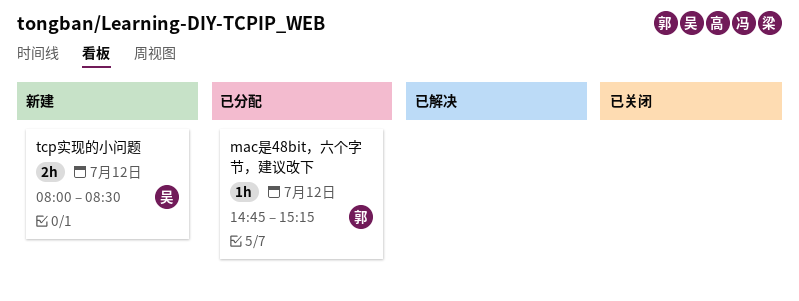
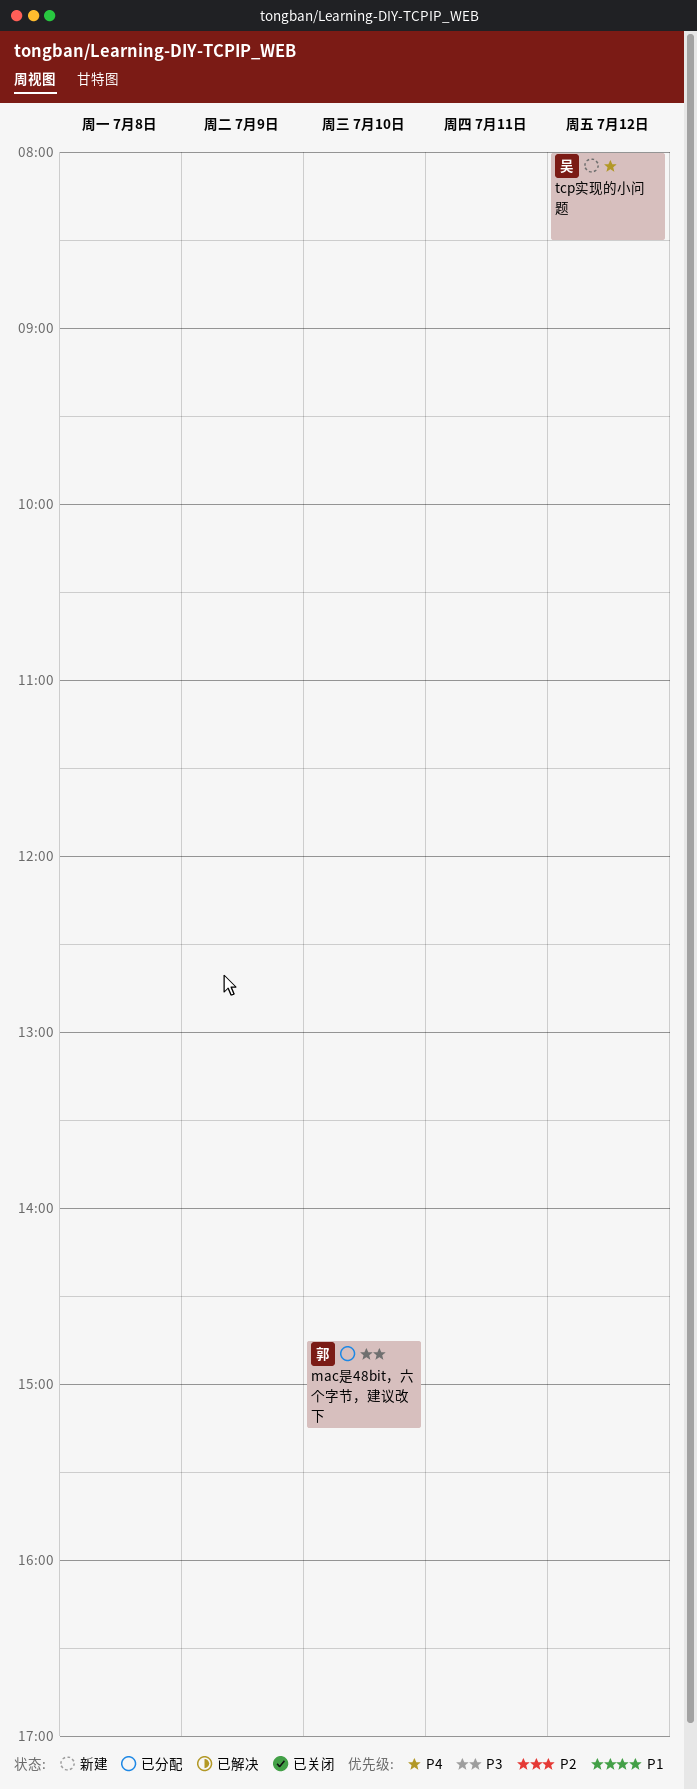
mac是48bit，六个字节，建议改下, day: Jul 12 -> Jul 10

